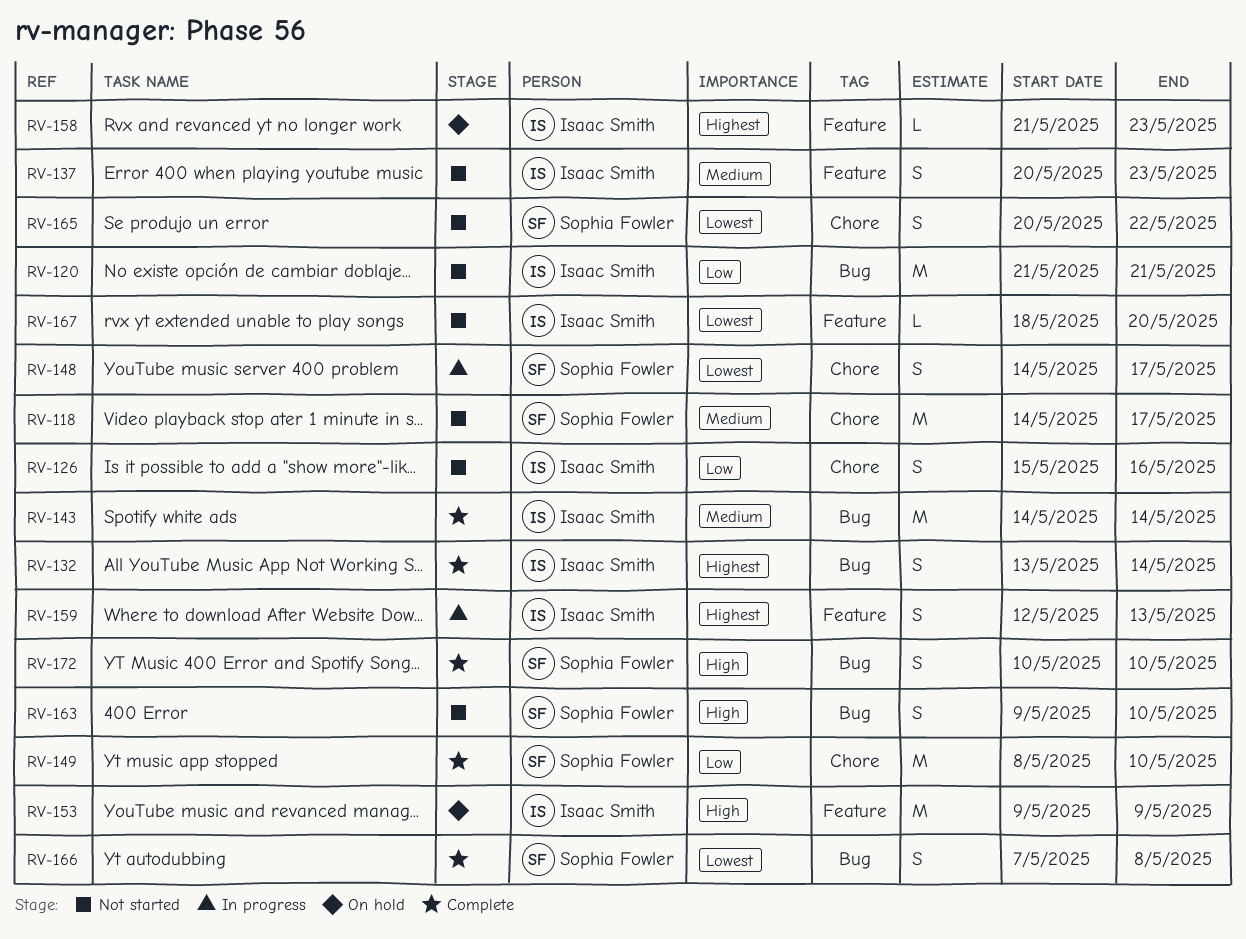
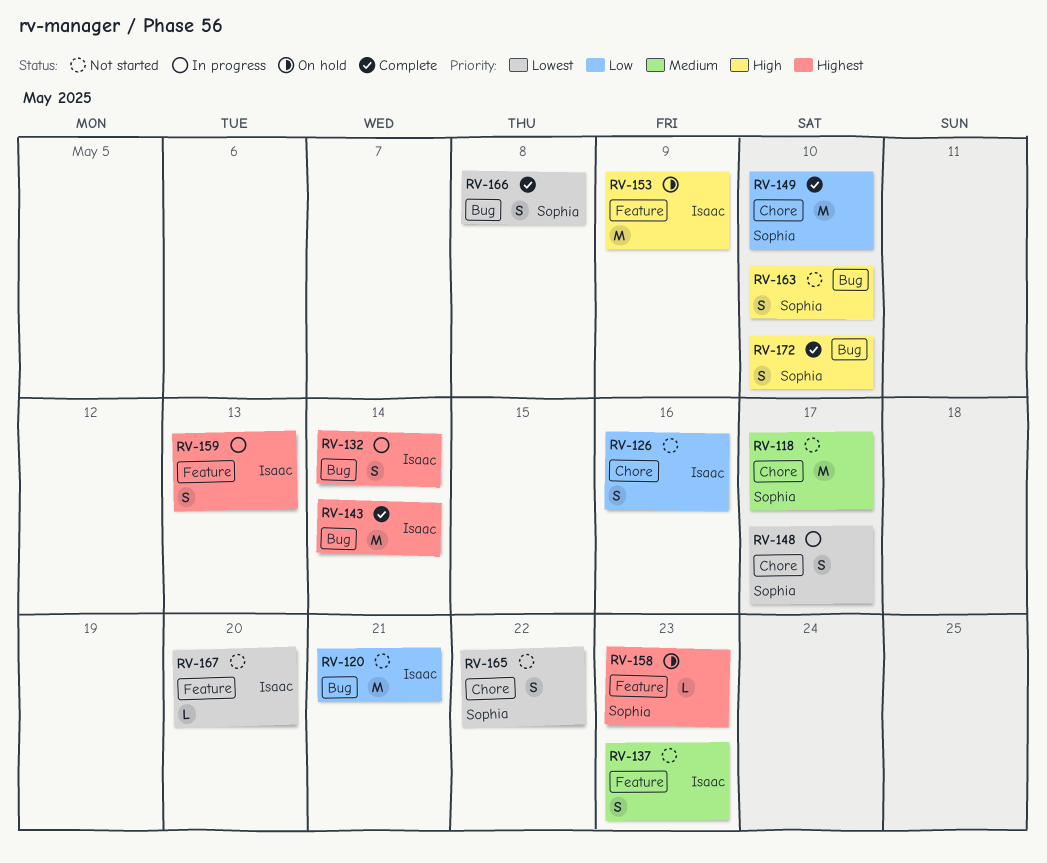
RV-132, status: Complete -> In progress
RV-143, priority: Medium -> Highest
RV-158, owner: Isaac Smith -> Sophia Fowler

